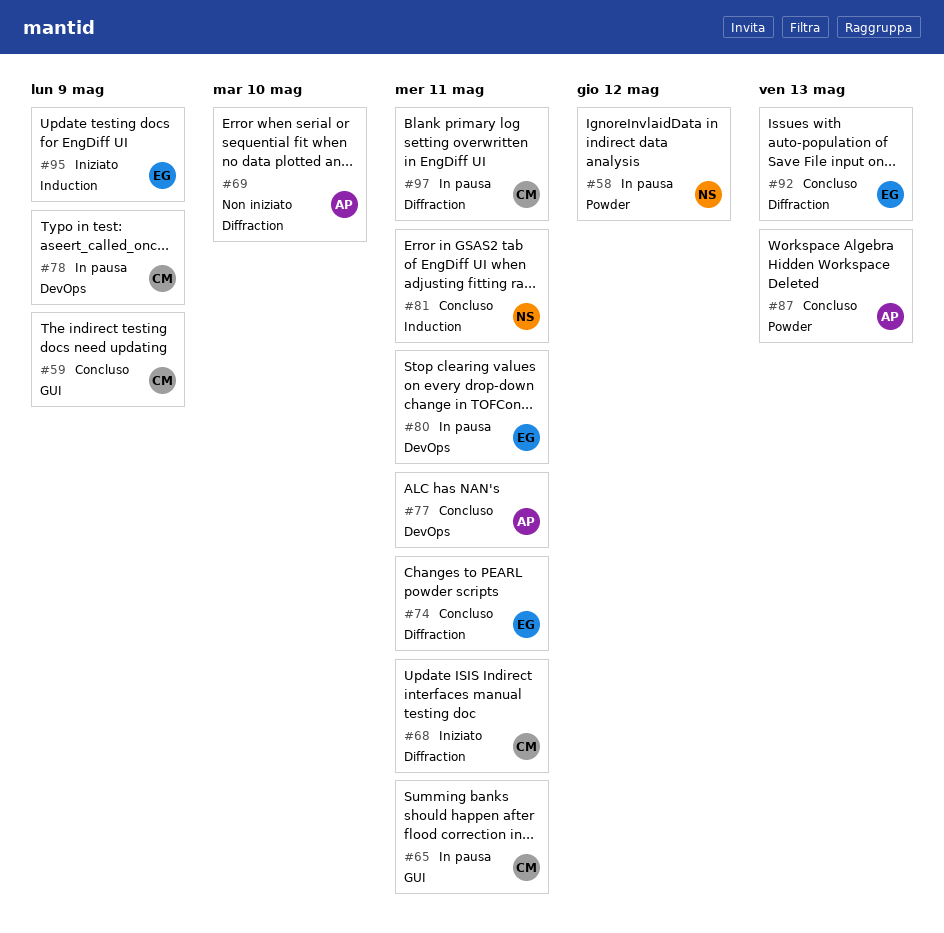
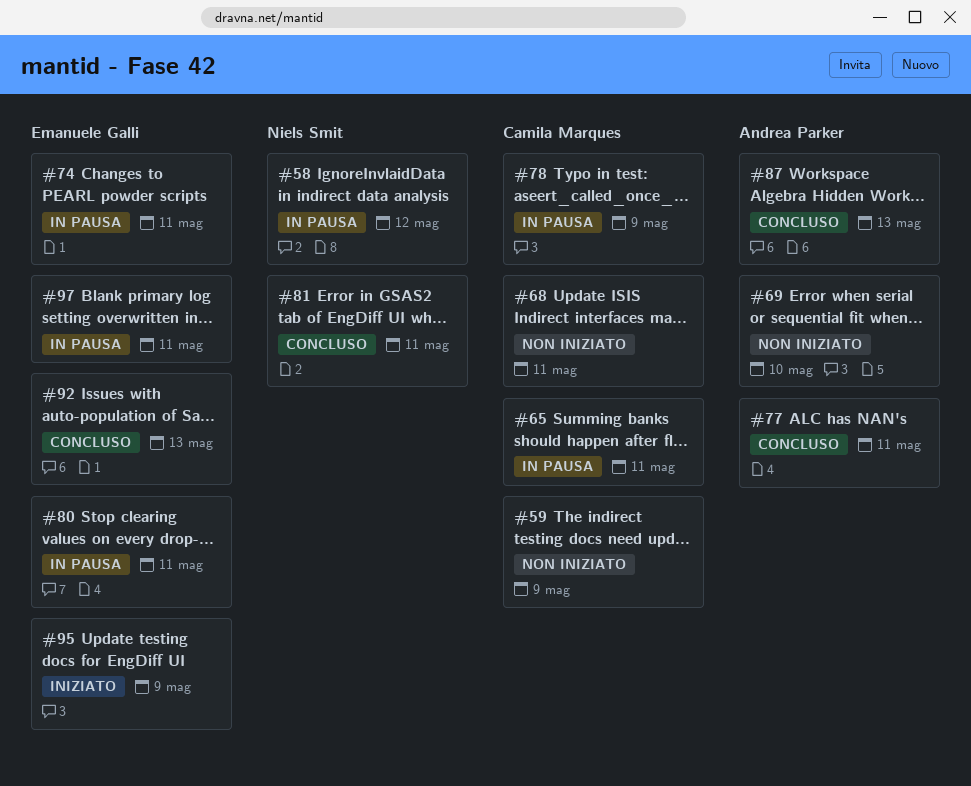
#59, status: Concluso -> Non iniziato
#68, status: Iniziato -> Non iniziato
#74, status: Concluso -> In pausa
#97, owner: Camila Marques -> Emanuele Galli

